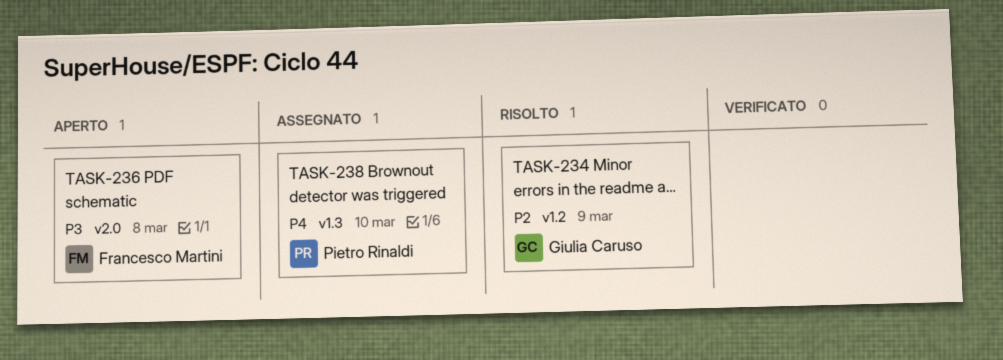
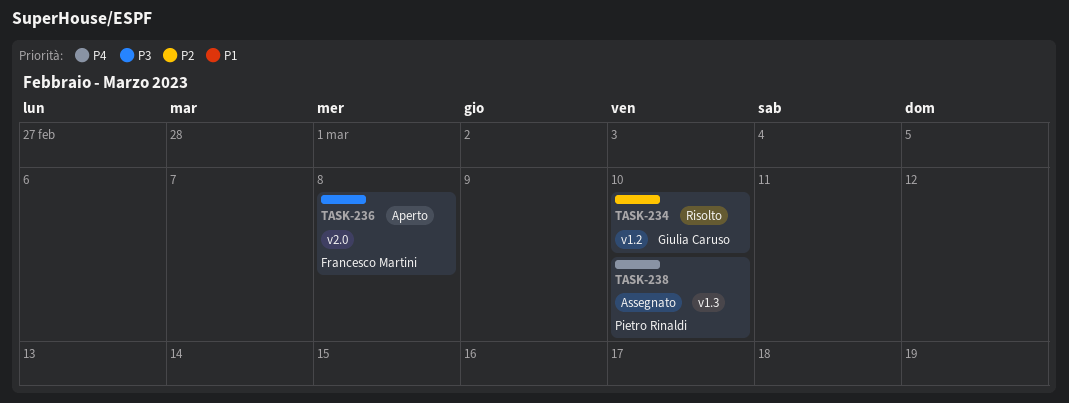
TASK-234, due: Mar 9 -> Mar 10

